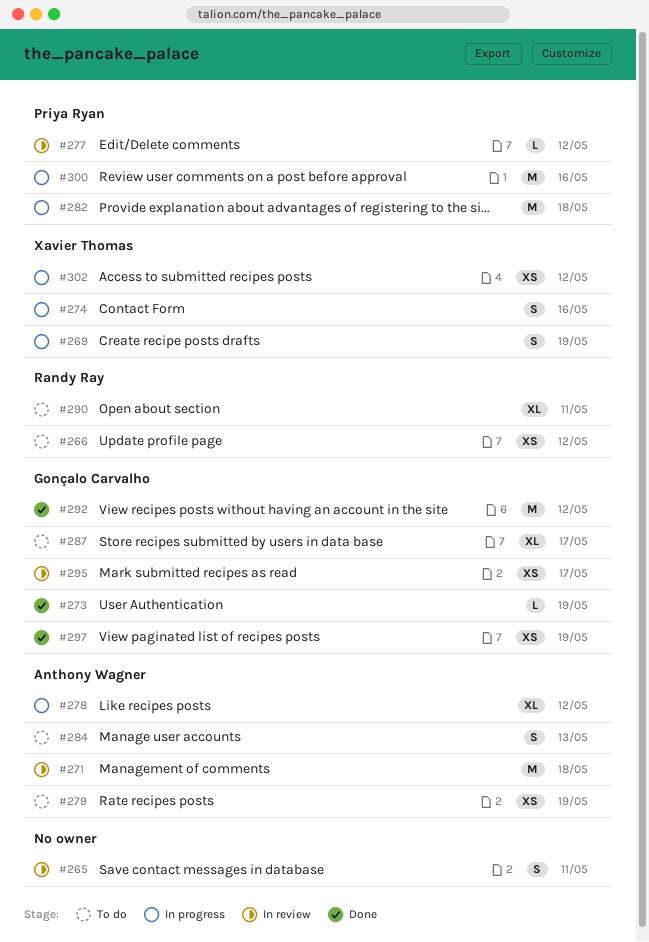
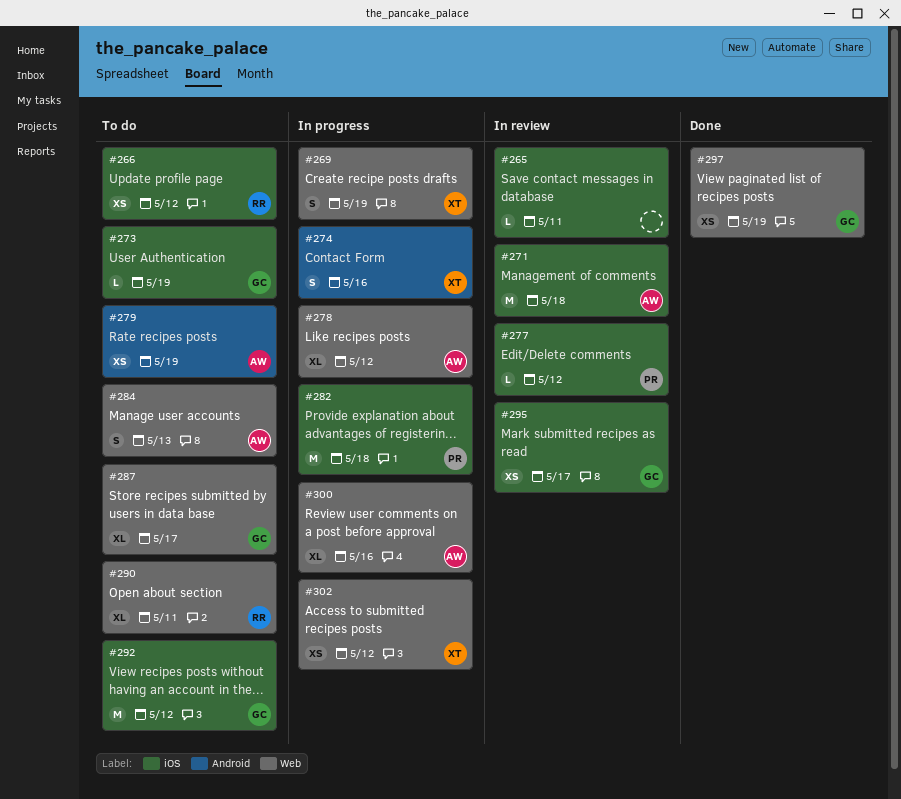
#265, estimate: S -> L
#273, status: Done -> To do
#292, status: Done -> To do
#300, owner: Priya Ryan -> Anthony Wagner
#300, estimate: M -> XL

